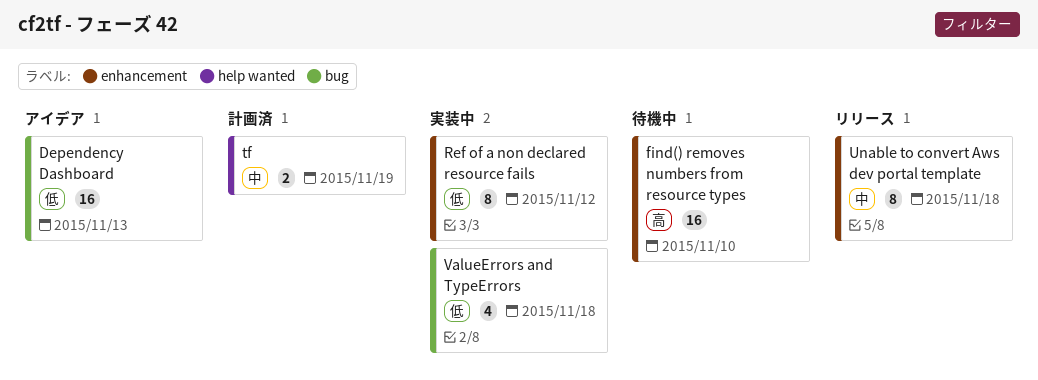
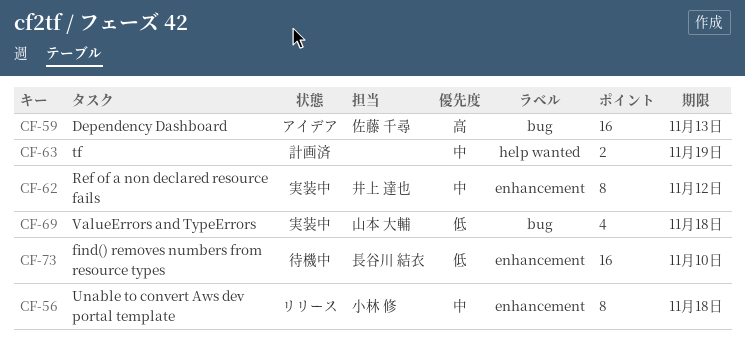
Dependency Dashboard, priority: 低 -> 高
find() removes numbers from resource types, priority: 高 -> 低
Ref of a non declared resource fails, priority: 低 -> 中

